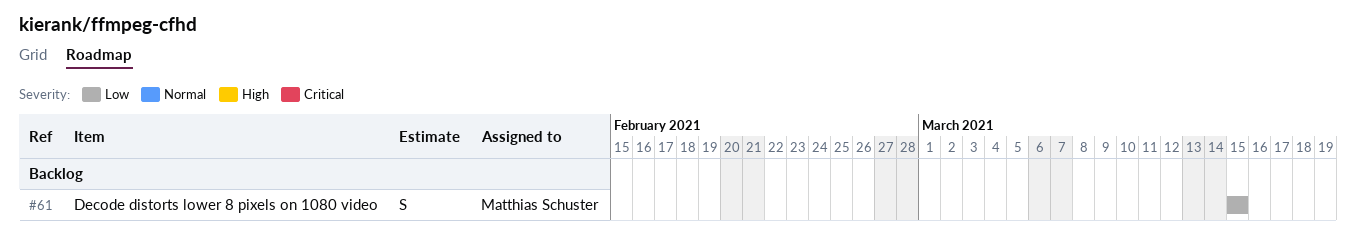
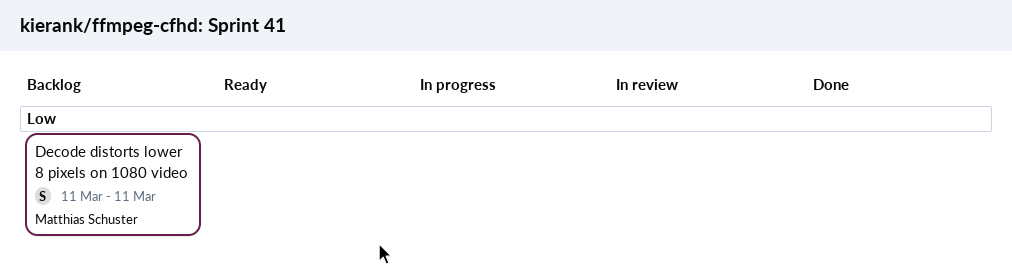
Decode distorts lower 8 pixels on 1080 video, start: Mar 15 -> Mar 11
Decode distorts lower 8 pixels on 1080 video, due: Mar 15 -> Mar 11

